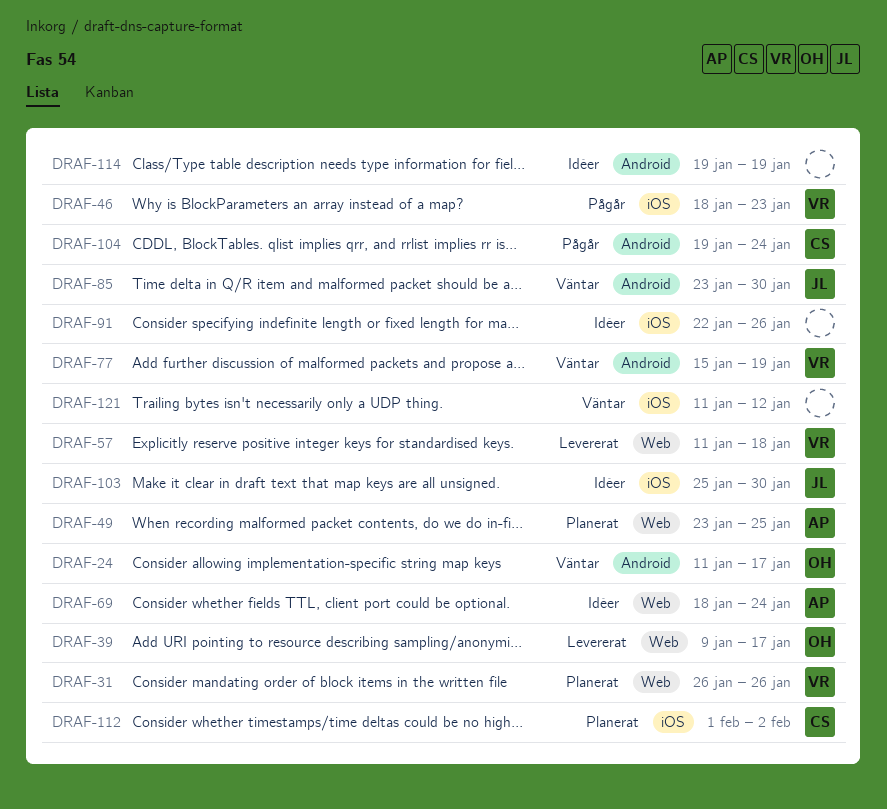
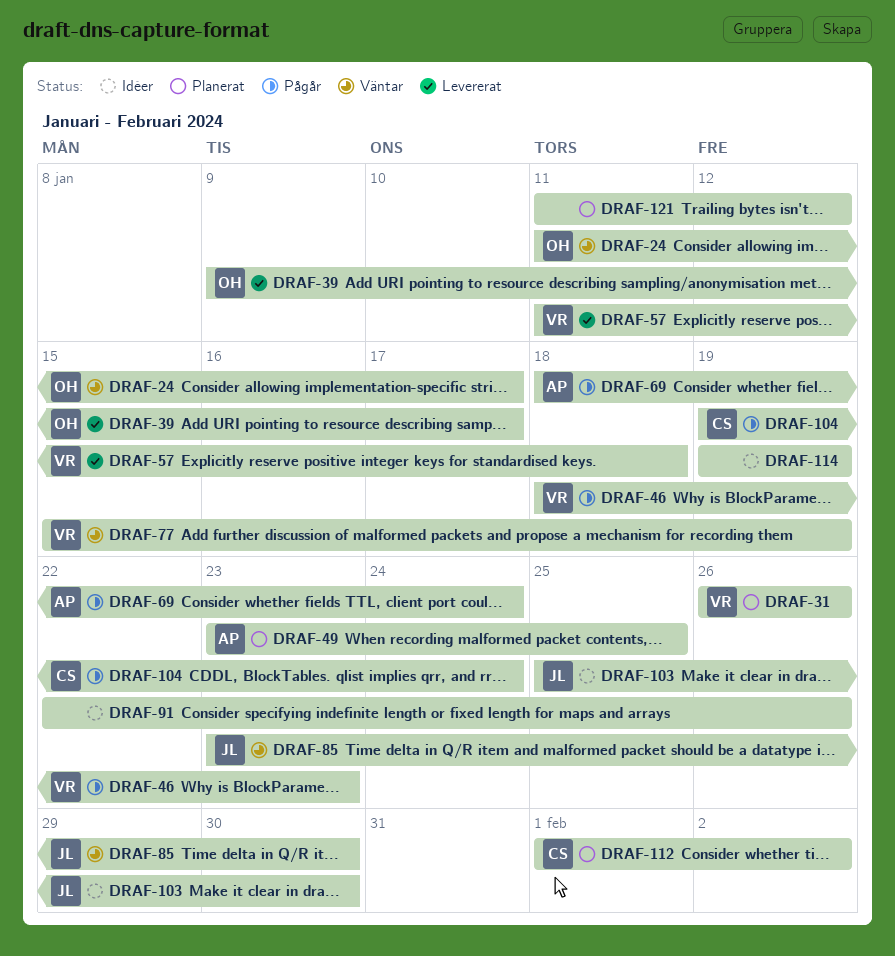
DRAF-69, status: Idéer -> Pågår
DRAF-121, status: Väntar -> Planerat

